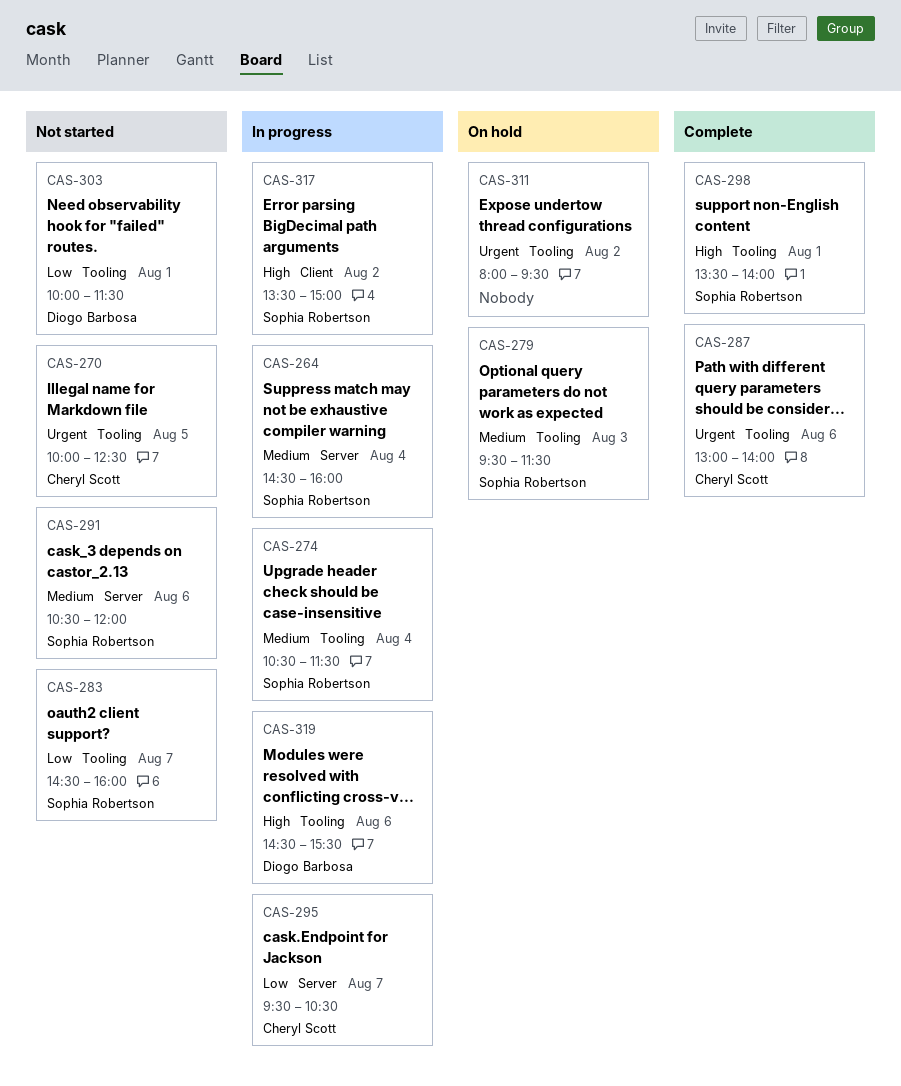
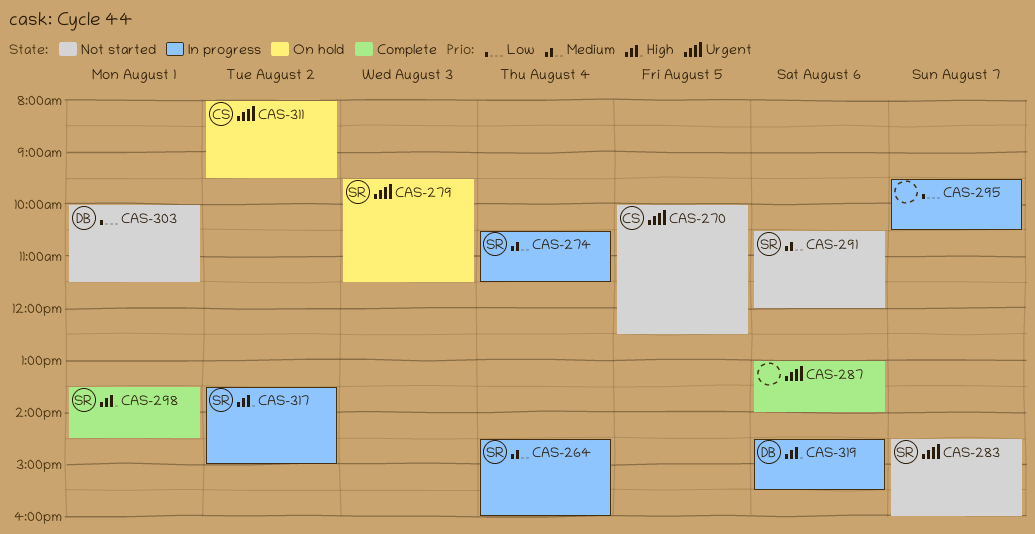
CAS-279, priority: Medium -> Urgent
CAS-283, priority: Low -> Urgent
CAS-287, owner: Cheryl Scott -> none
CAS-295, owner: Cheryl Scott -> none
CAS-298, ends: 14:00 -> 14:30
CAS-311, owner: none -> Cheryl Scott

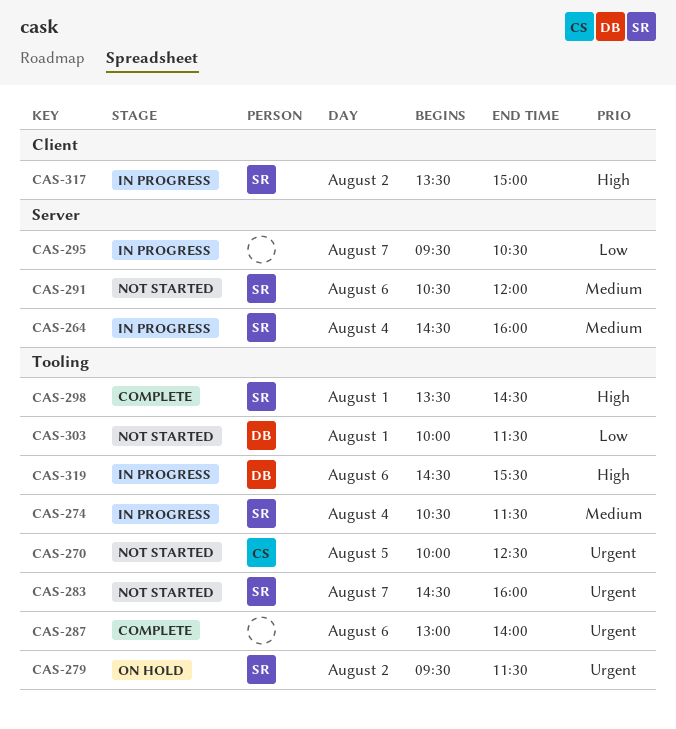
CAS-279, day: Aug 3 -> Aug 2
CAS-311: present -> none

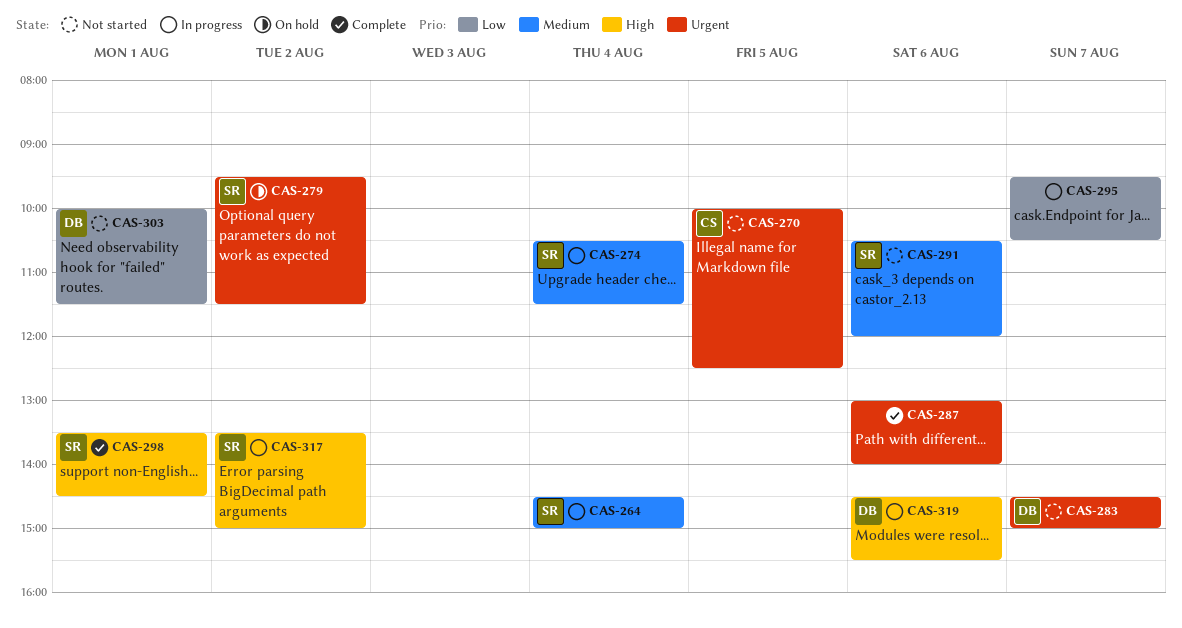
CAS-264, ends: 16:00 -> 15:00
CAS-283, owner: SR -> DB
CAS-283, ends: 16:00 -> 15:00

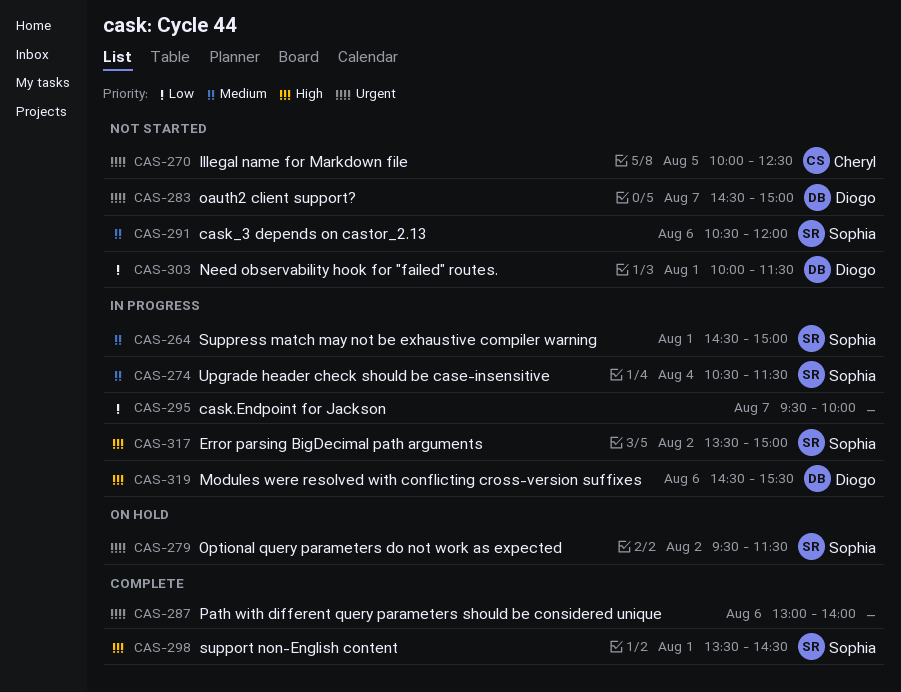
CAS-264, day: Aug 4 -> Aug 1
CAS-295, ends: 10:30 -> 10:00

